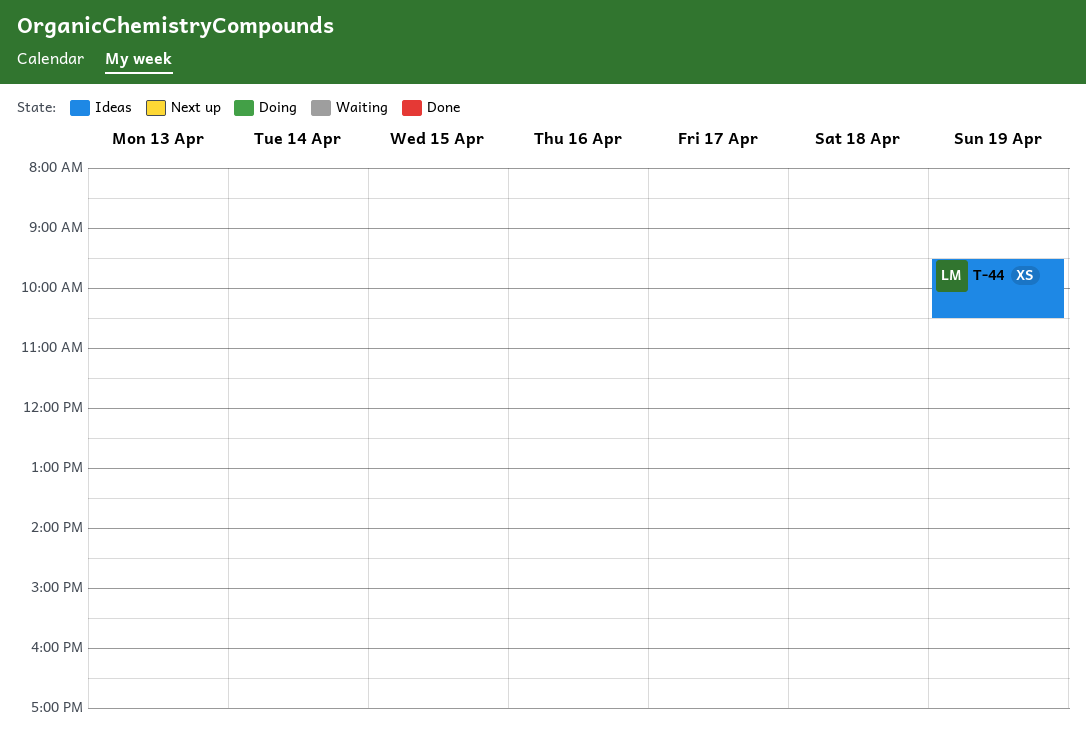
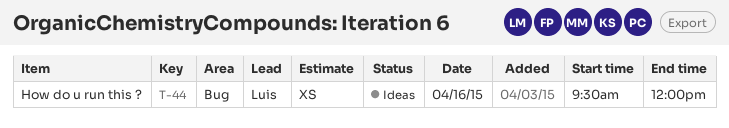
T-44, day: Apr 19 -> Apr 16
T-44, ends: 10:30 -> 12:00

